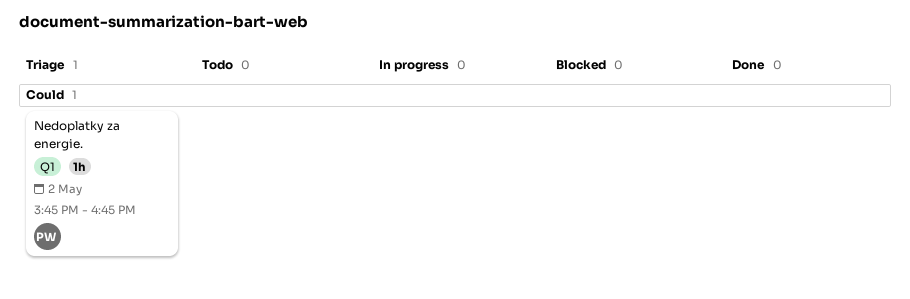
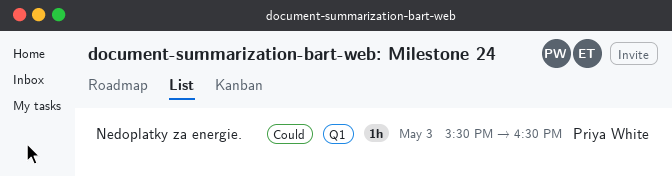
Nedoplatky za energie., day: May 2 -> May 3
Nedoplatky za energie., begins: 15:45 -> 15:30
Nedoplatky za energie., ends: 16:45 -> 16:30

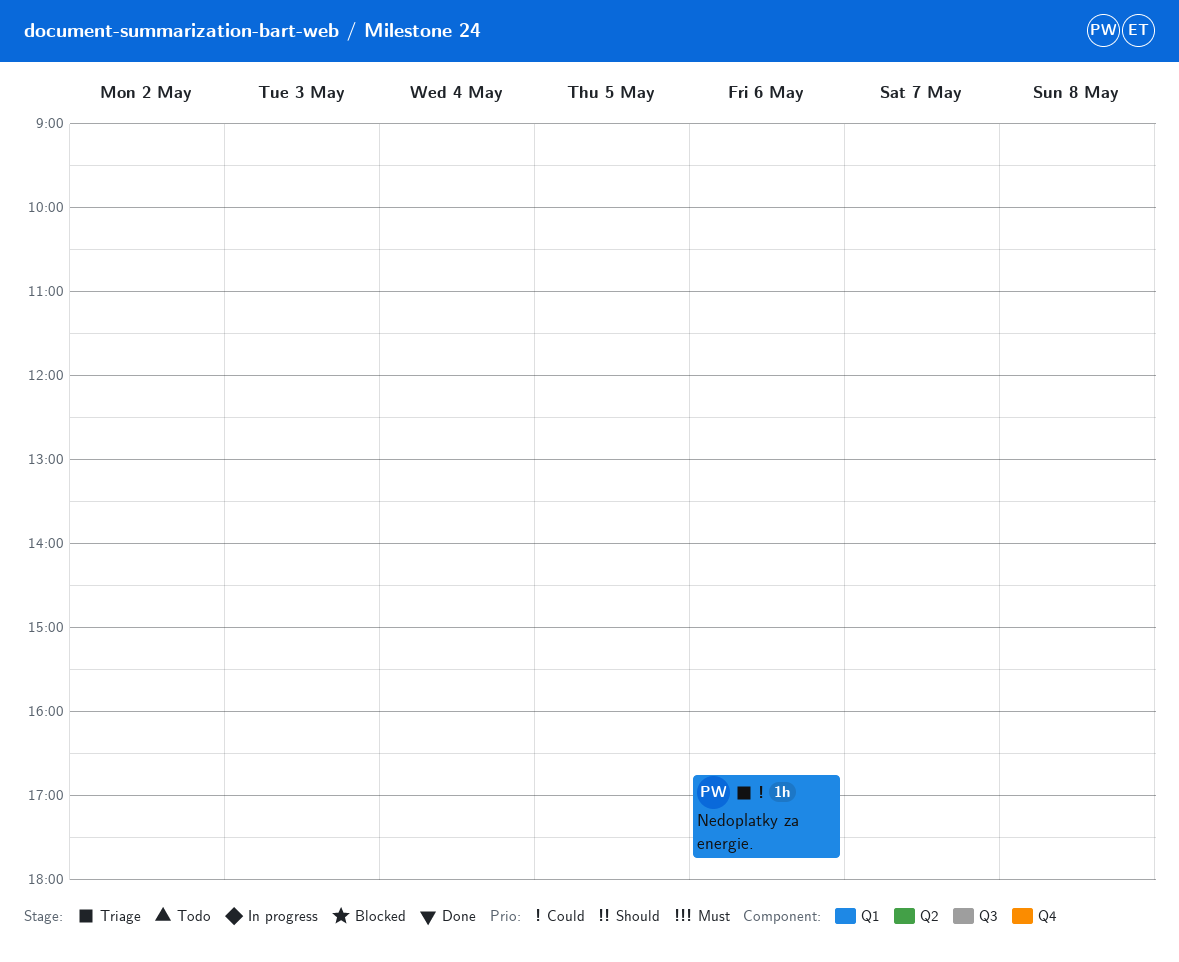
Nedoplatky za energie., day: May 3 -> May 6
Nedoplatky za energie., begins: 15:30 -> 16:45
Nedoplatky za energie., ends: 16:30 -> 17:45

